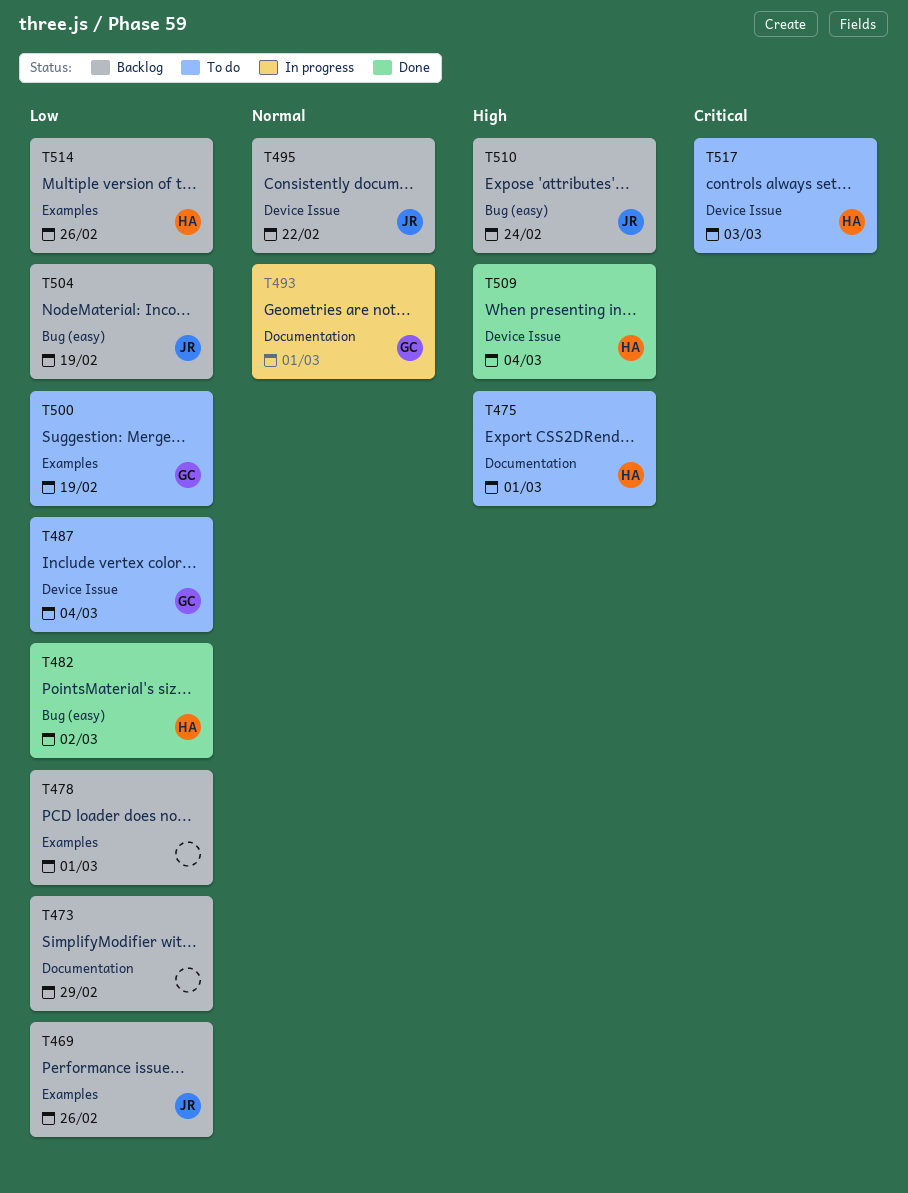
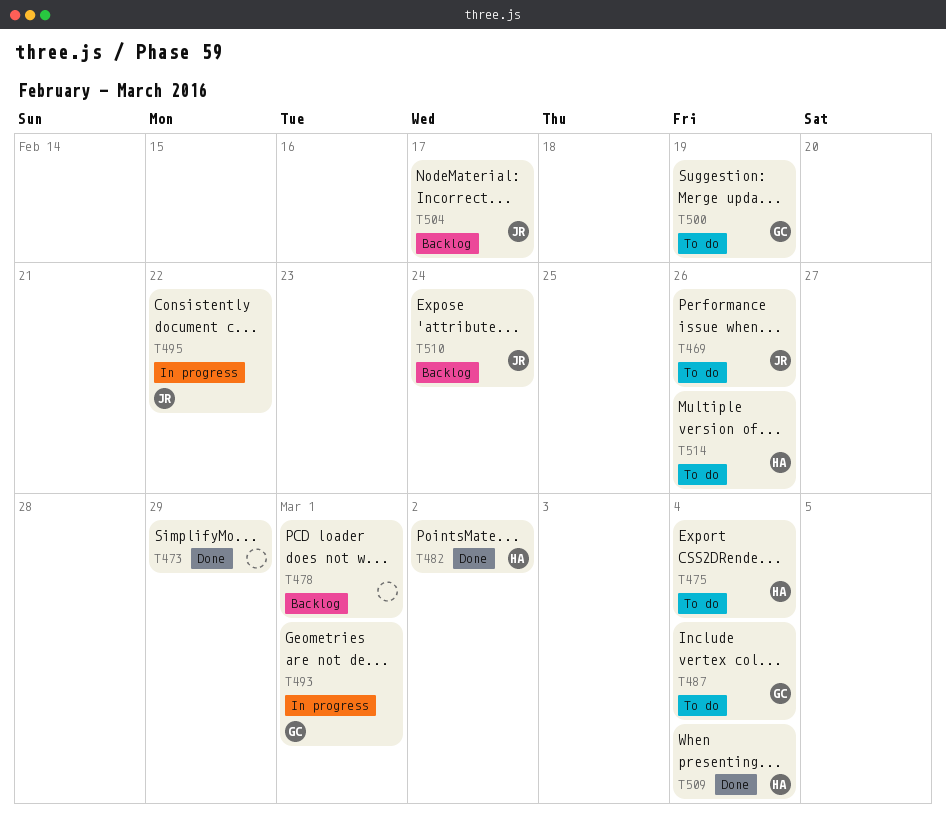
T469, status: Backlog -> To do
T473, status: Backlog -> Done
T475, due: Mar 1 -> Mar 4
T495, status: Backlog -> In progress
T504, due: Feb 19 -> Feb 17
T514, status: Backlog -> To do
T517: present -> none

